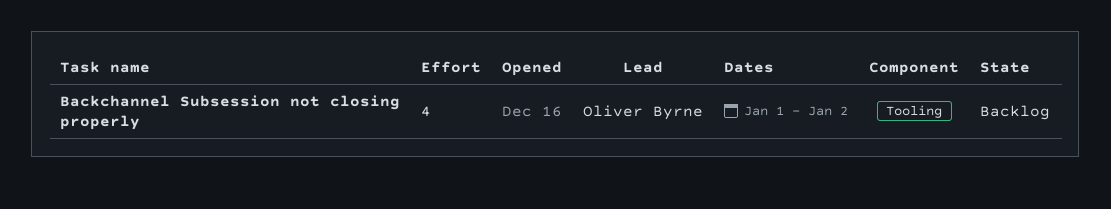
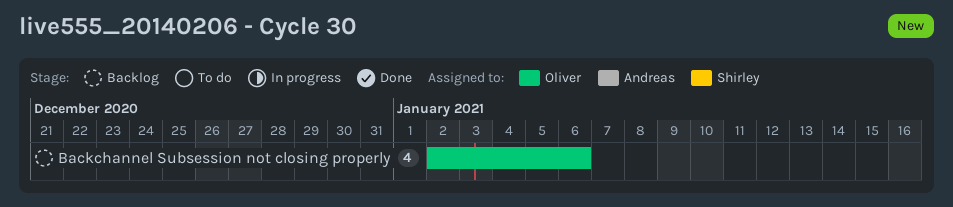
Backchannel Subsession not closing properly, start: Jan 1 -> Jan 2
Backchannel Subsession not closing properly, due: Jan 2 -> Jan 6

